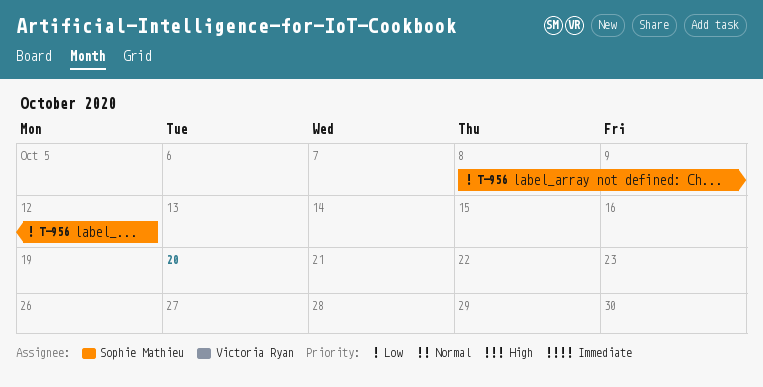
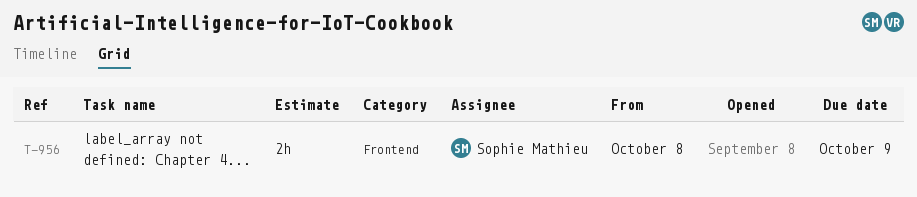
T-956, due: Oct 12 -> Oct 9

